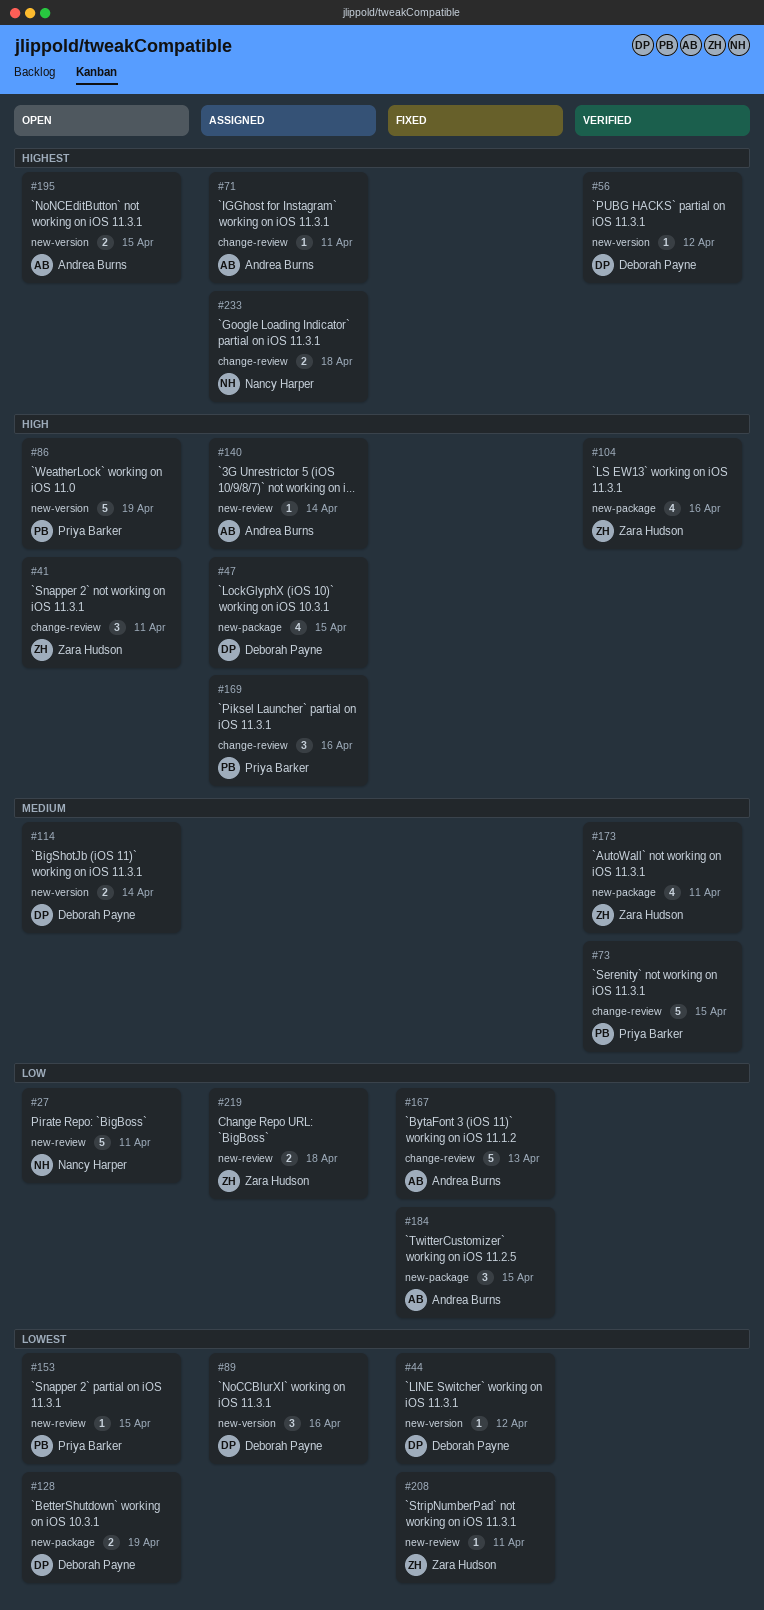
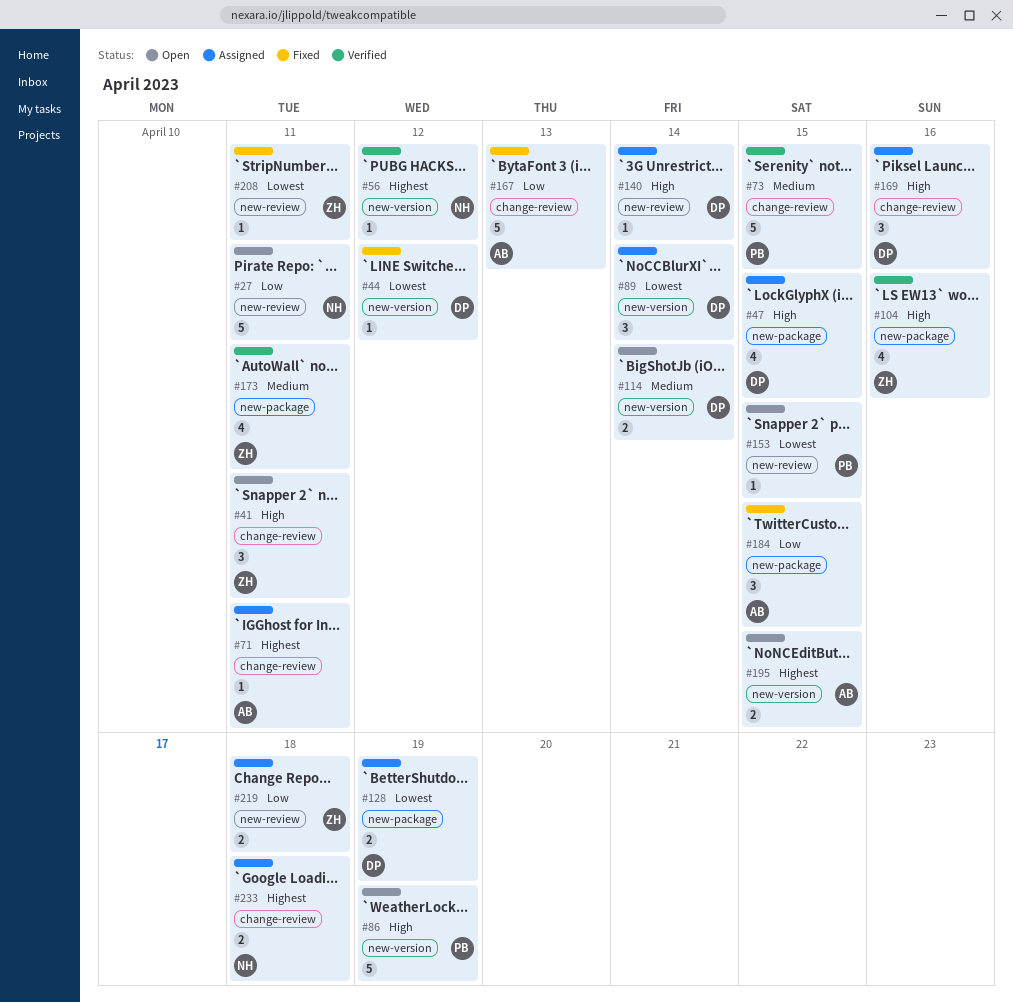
#56, owner: Deborah Payne -> Nancy Harper
#89, due: Apr 16 -> Apr 14
#128, status: Open -> Assigned
#140, owner: Andrea Burns -> Deborah Payne
#169, owner: Priya Barker -> Deborah Payne

